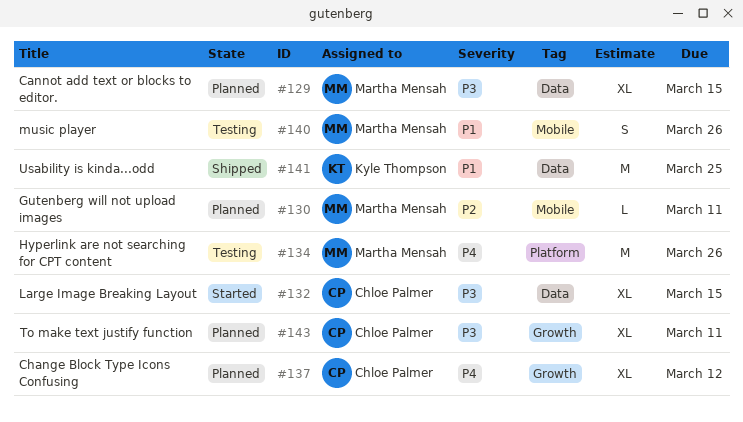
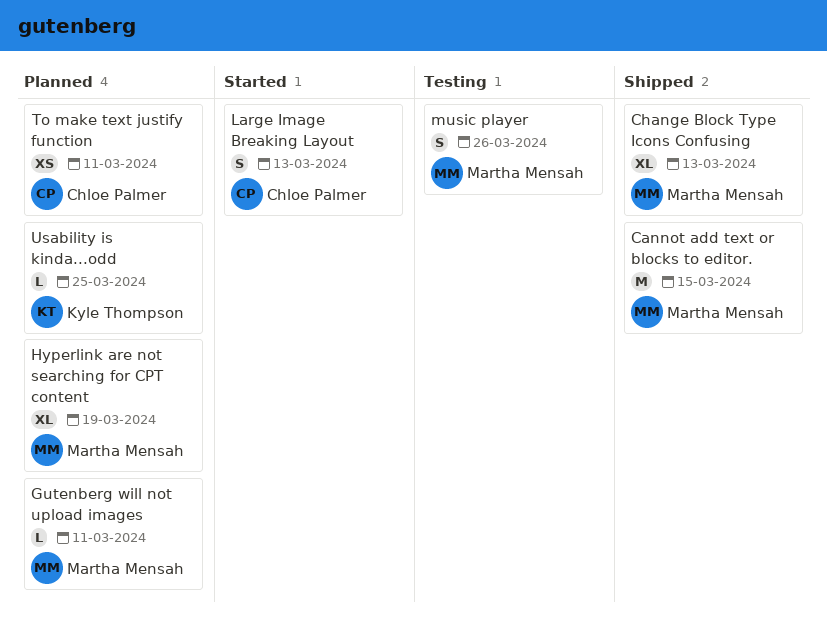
Cannot add text or blocks to editor., status: Planned -> Shipped
Cannot add text or blocks to editor., estimate: XL -> M
Change Block Type Icons Confusing, status: Planned -> Shipped
Change Block Type Icons Confusing, owner: Chloe Palmer -> Martha Mensah
Change Block Type Icons Confusing, due: Mar 12 -> Mar 13
Hyperlink are not searching for CPT content, status: Testing -> Planned
Hyperlink are not searching for CPT content, estimate: M -> XL
Hyperlink are not searching for CPT content, due: Mar 26 -> Mar 19
Large Image Breaking Layout, estimate: XL -> S
Large Image Breaking Layout, due: Mar 15 -> Mar 13
To make text justify function, estimate: XL -> XS
Usability is kinda...odd, status: Shipped -> Planned
Usability is kinda...odd, estimate: M -> L

